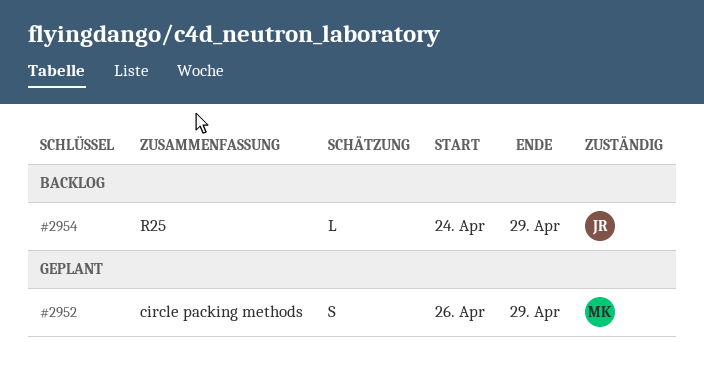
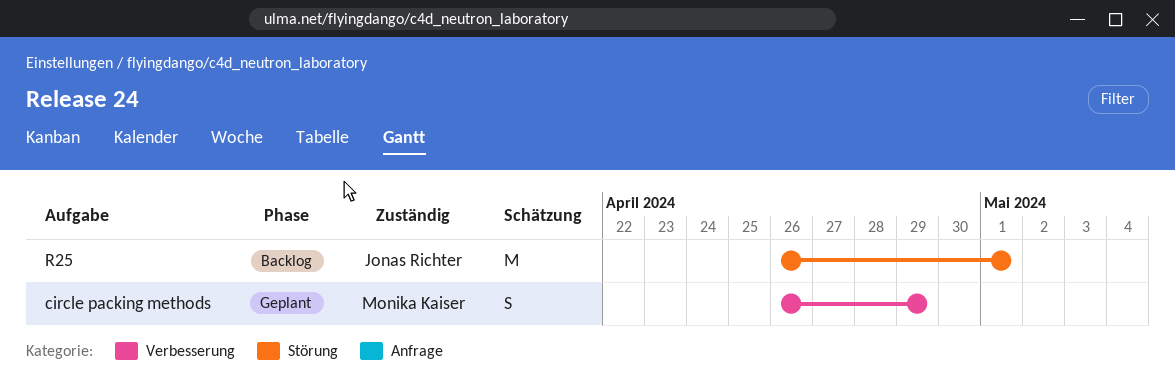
R25, estimate: L -> M
R25, start: Apr 24 -> Apr 26
R25, due: Apr 29 -> May 1

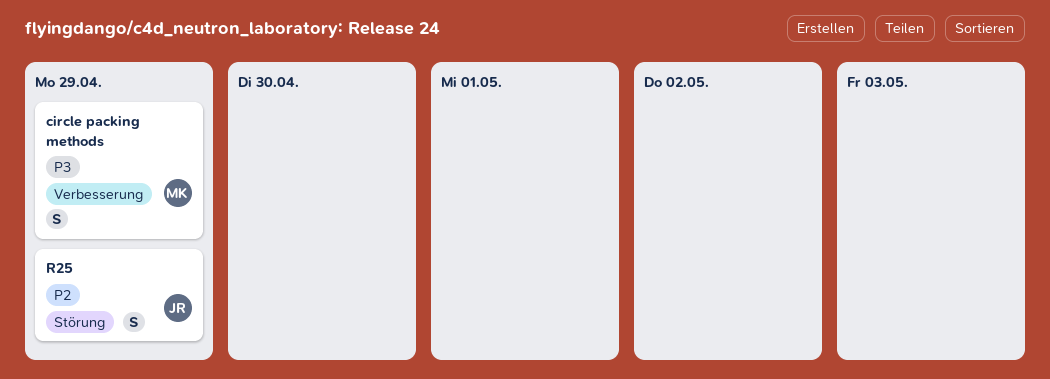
R25, estimate: M -> S
R25, due: May 1 -> Apr 29

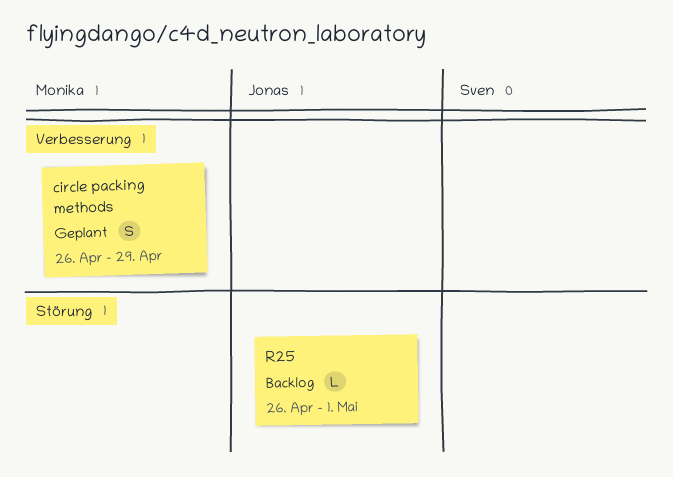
R25, estimate: S -> L
R25, due: Apr 29 -> May 1

